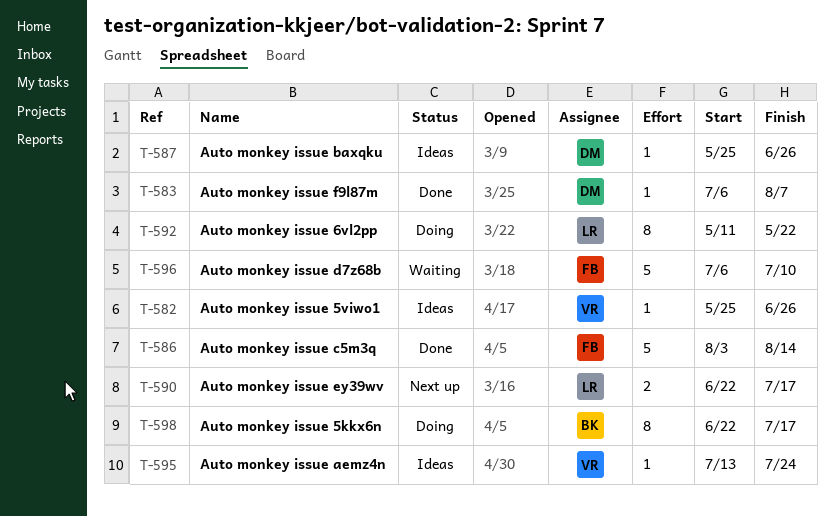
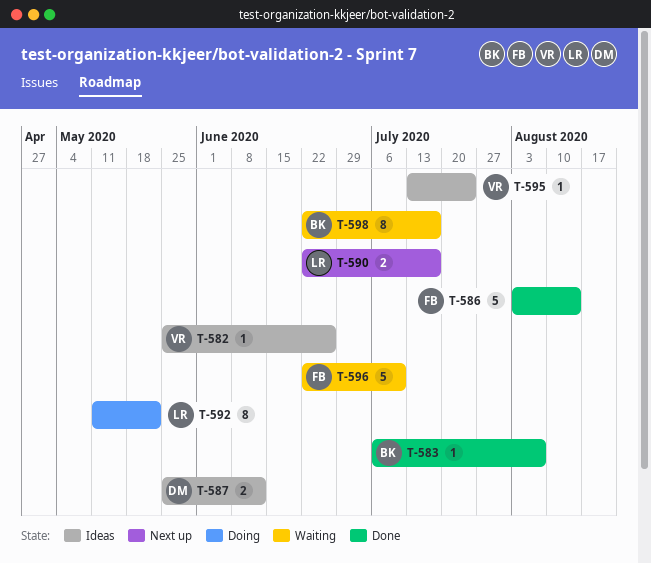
T-583, owner: DM -> BK
T-587, estimate: 1 -> 2
T-587, due: Jun 26 -> Jun 12
T-596, start: Jul 6 -> Jun 22
T-598, status: Doing -> Waiting

